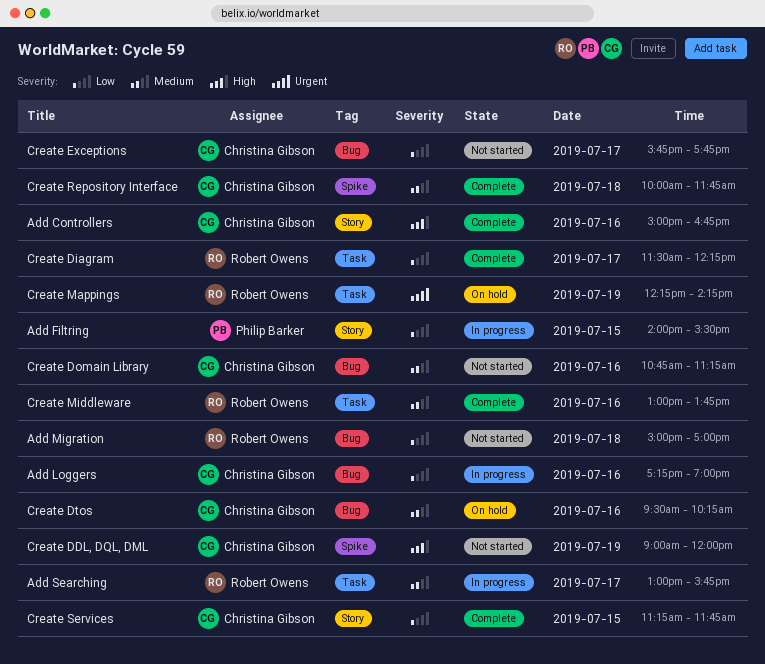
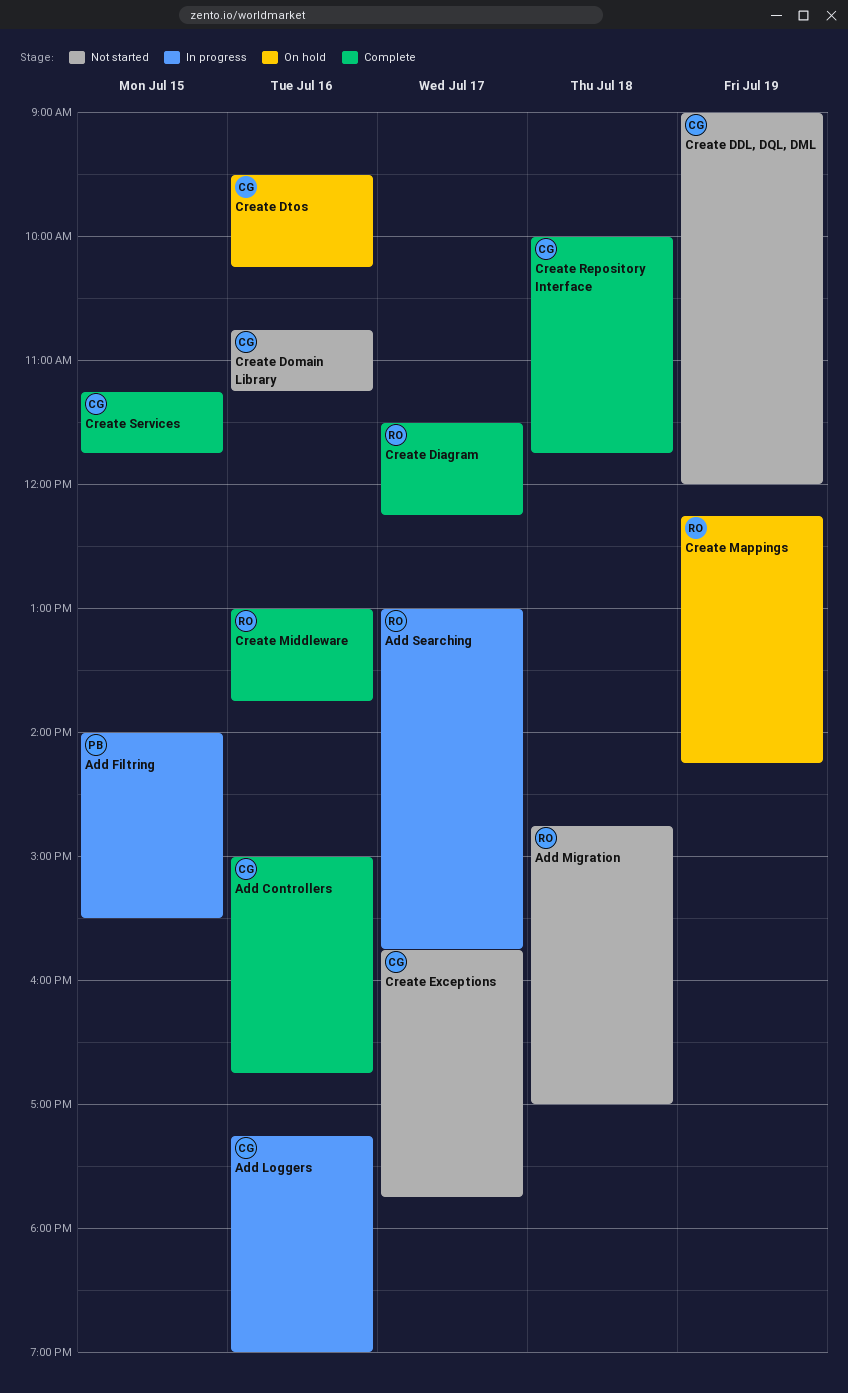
Add Migration, begins: 15:00 -> 14:45

